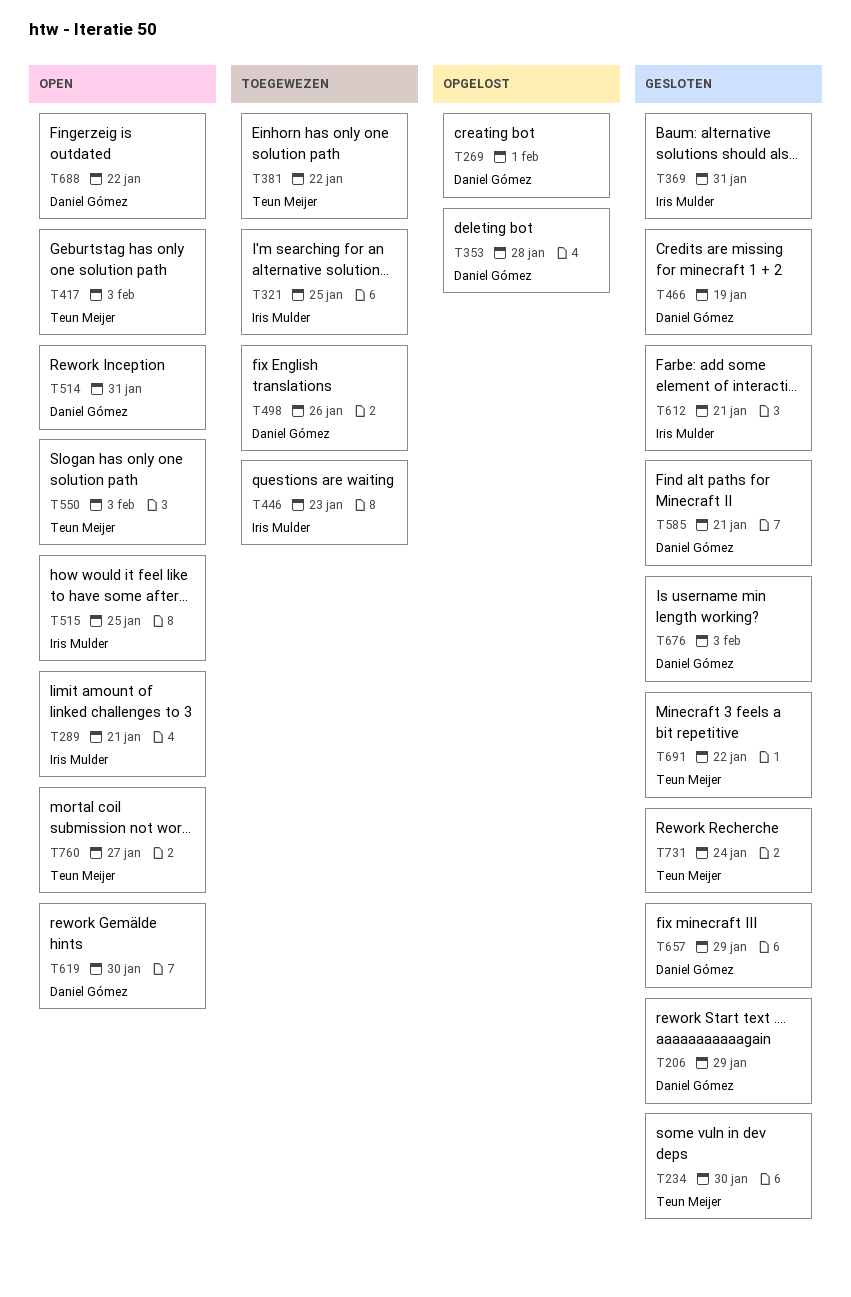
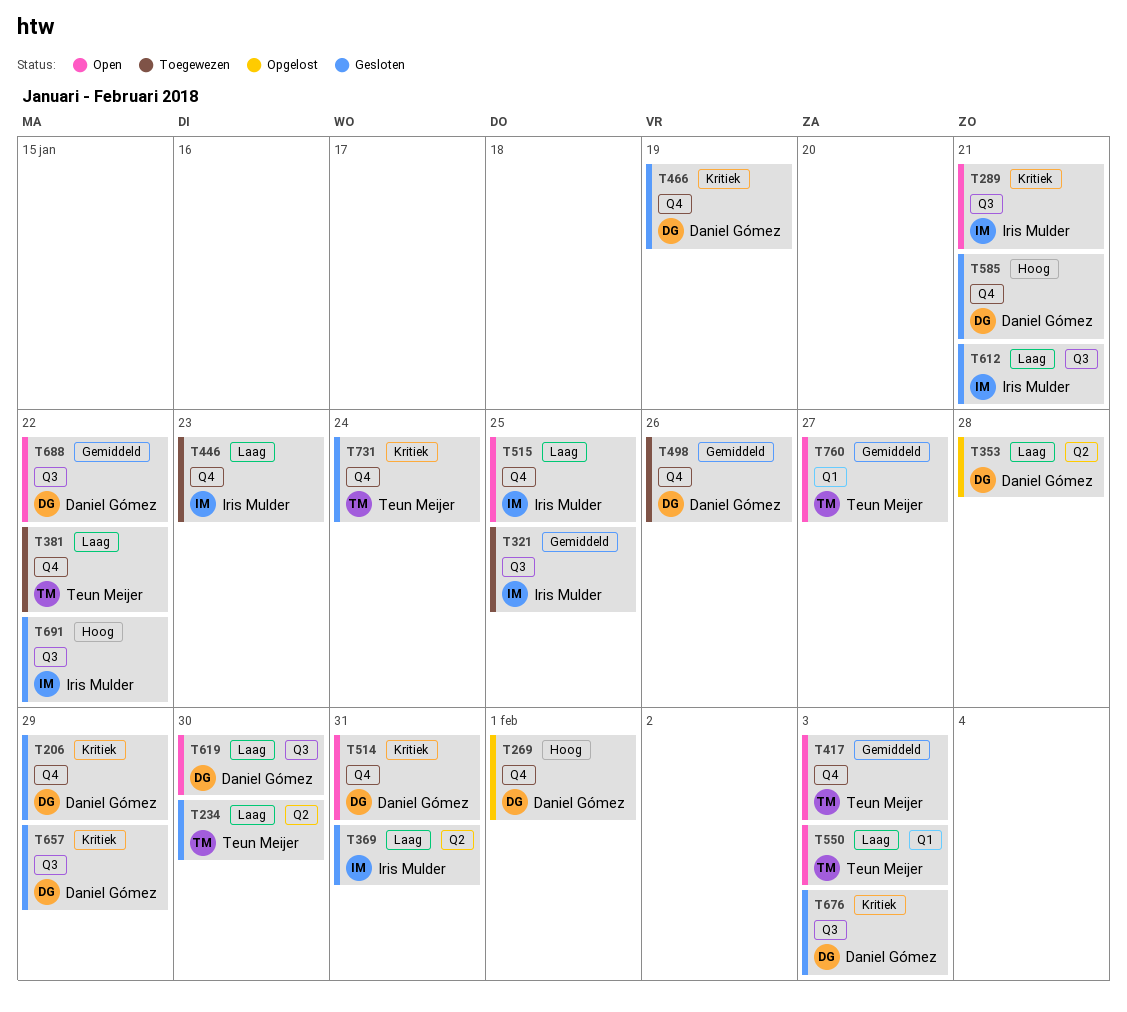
T691, owner: Teun Meijer -> Iris Mulder

